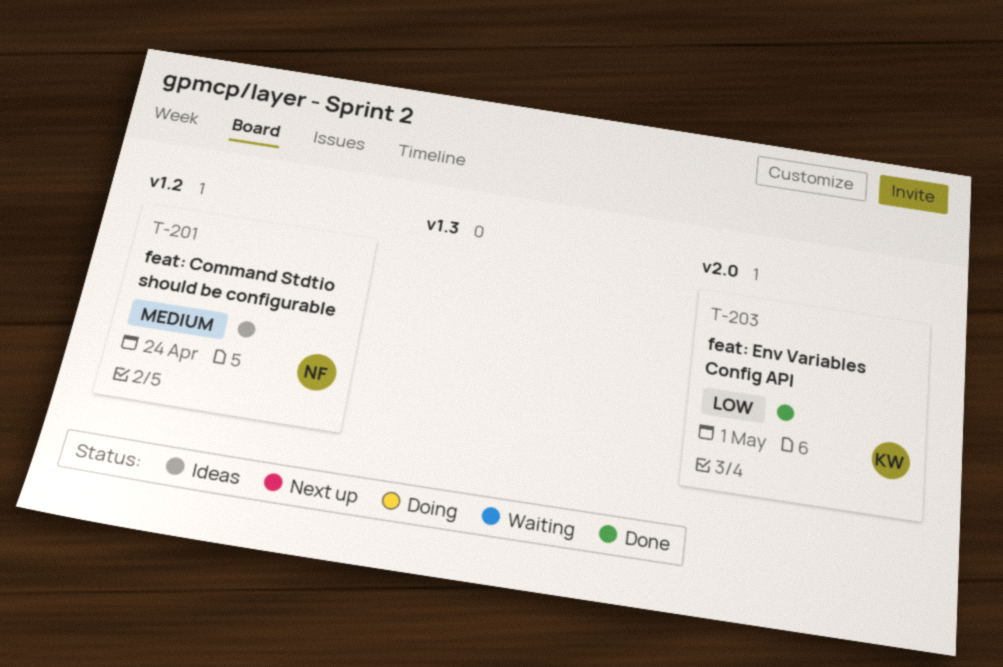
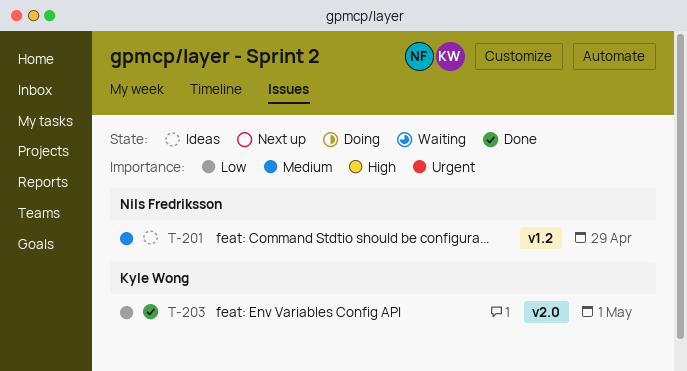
T-201, due: Apr 24 -> Apr 29

